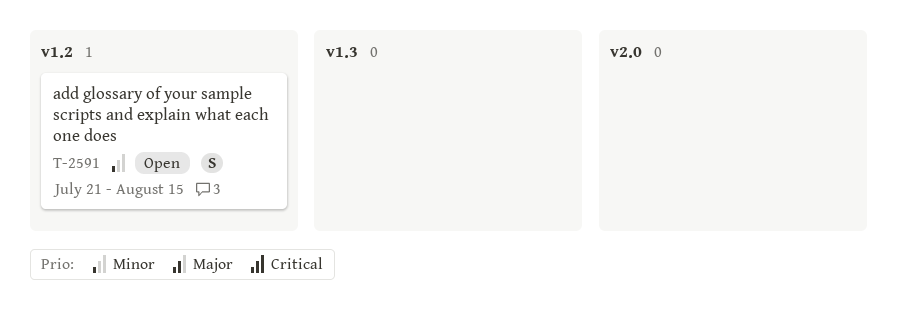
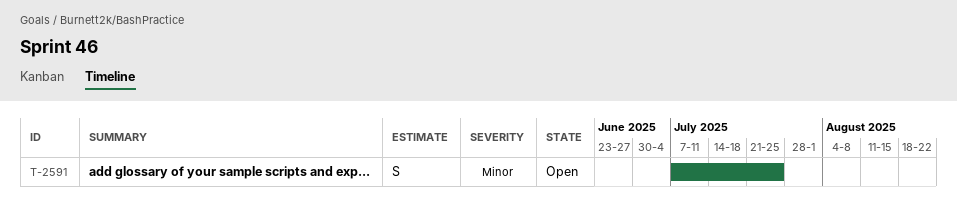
T-2591, start: Jul 21 -> Jul 7
T-2591, due: Aug 15 -> Jul 25

